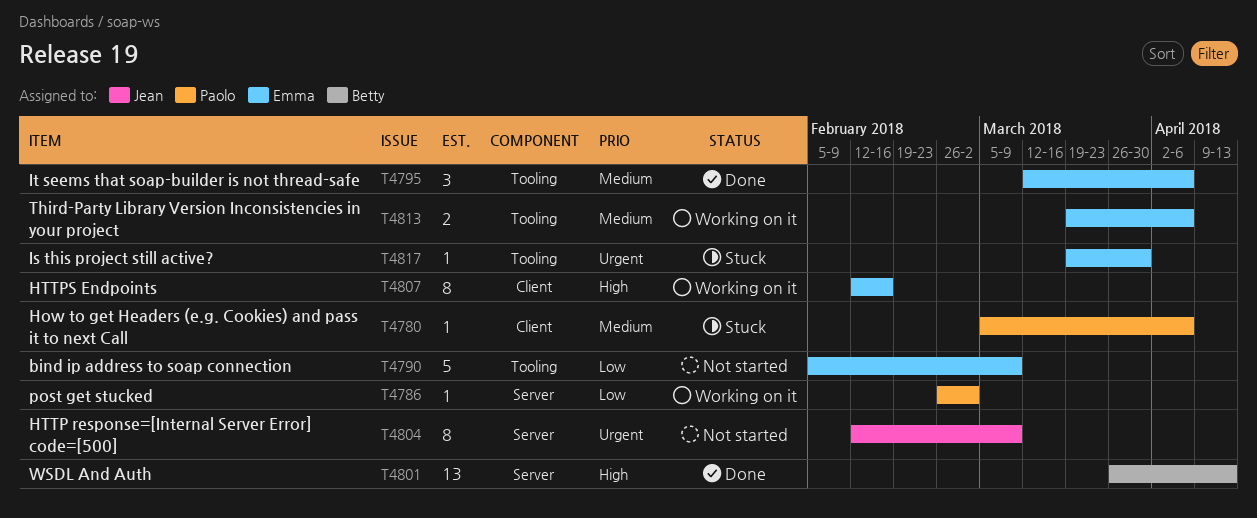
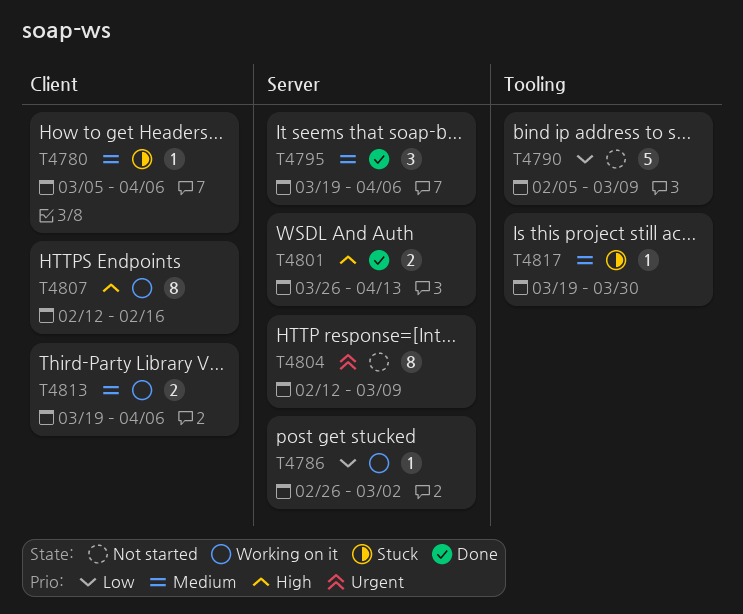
T4795, label: Tooling -> Server
T4795, start: Mar 12 -> Mar 19
T4801, estimate: 13 -> 2
T4813, label: Tooling -> Client
T4817, priority: Urgent -> Medium

